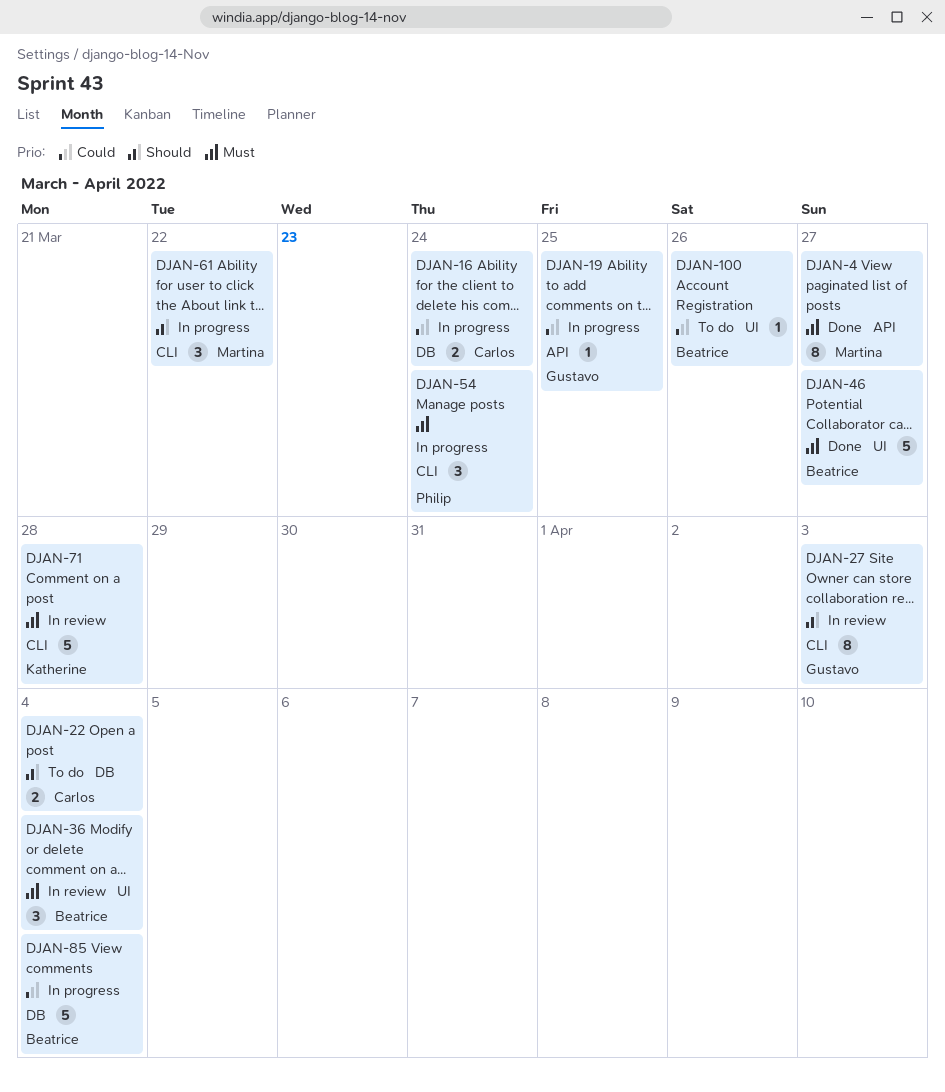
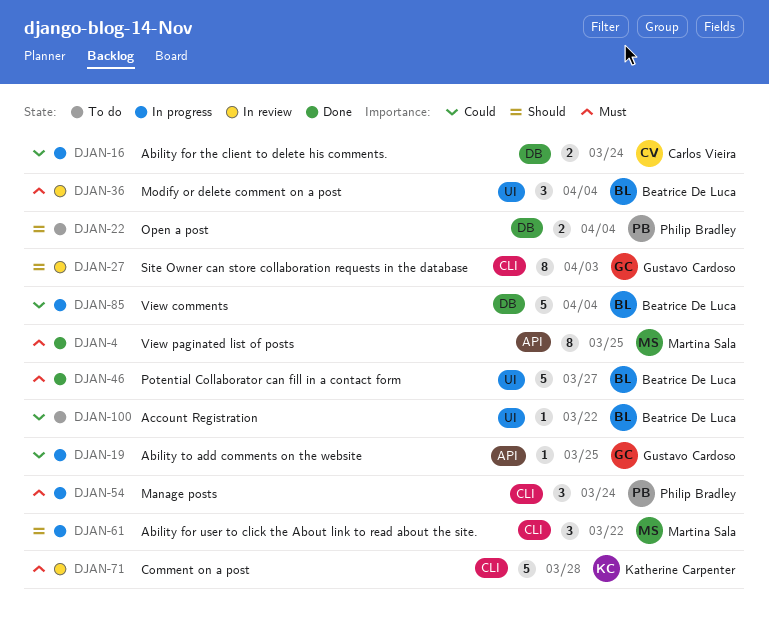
DJAN-4, due: Mar 27 -> Mar 25
DJAN-22, owner: Carlos Vieira -> Philip Bradley
DJAN-100, due: Mar 26 -> Mar 22

